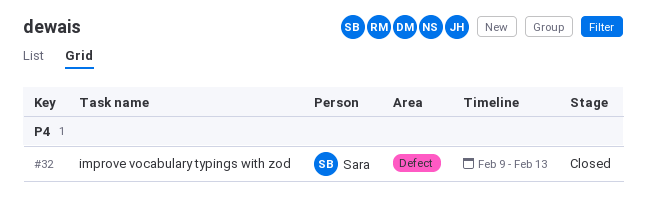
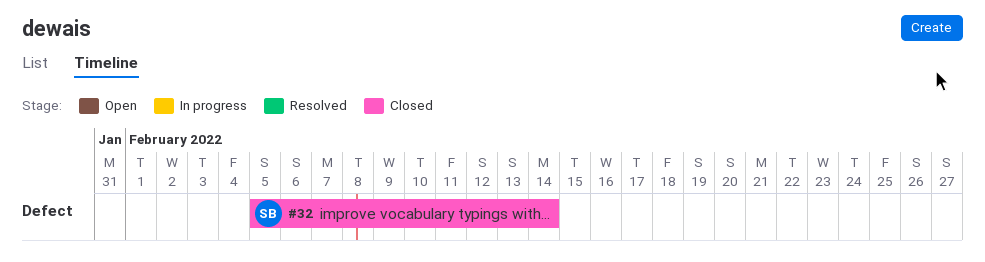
#32, start: Feb 9 -> Feb 5
#32, due: Feb 13 -> Feb 14

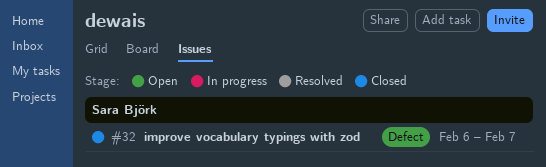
#32, start: Feb 5 -> Feb 6
#32, due: Feb 14 -> Feb 7

